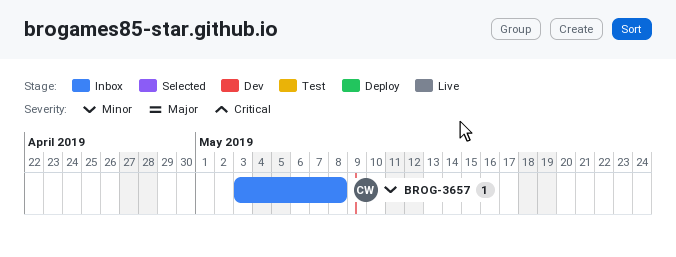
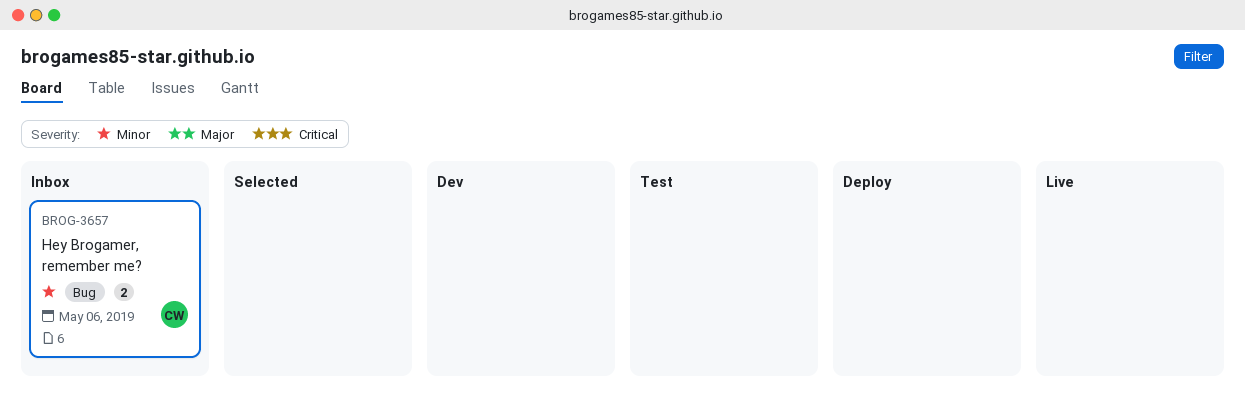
BROG-3657, estimate: 1 -> 2
BROG-3657, due: May 8 -> May 6

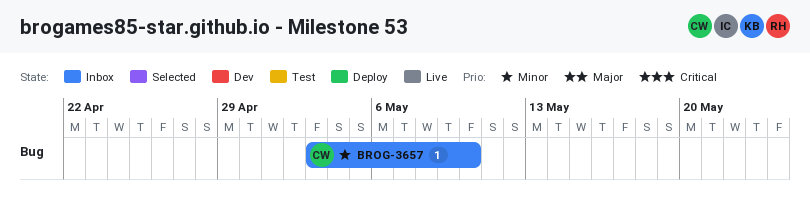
BROG-3657, estimate: 2 -> 1
BROG-3657, due: May 6 -> May 10

